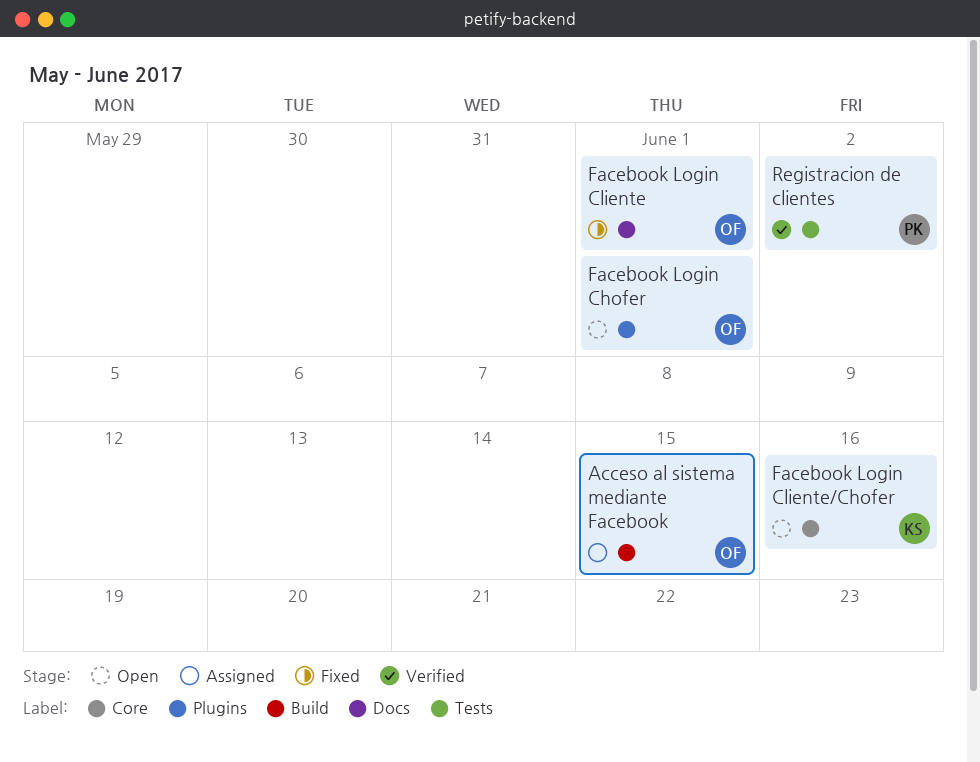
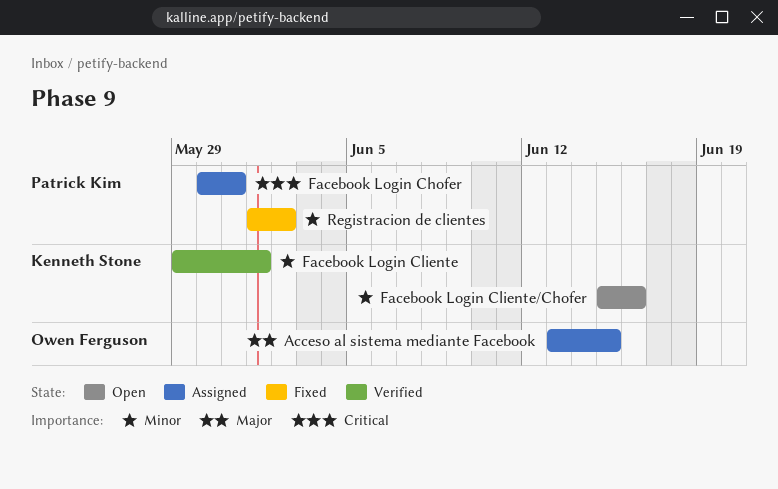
Facebook Login Chofer, status: Open -> Assigned
Facebook Login Chofer, owner: Owen Ferguson -> Patrick Kim
Facebook Login Chofer, due: Jun 1 -> May 31
Facebook Login Cliente, status: Fixed -> Verified
Facebook Login Cliente, owner: Owen Ferguson -> Kenneth Stone
Registracion de clientes, status: Verified -> Fixed

